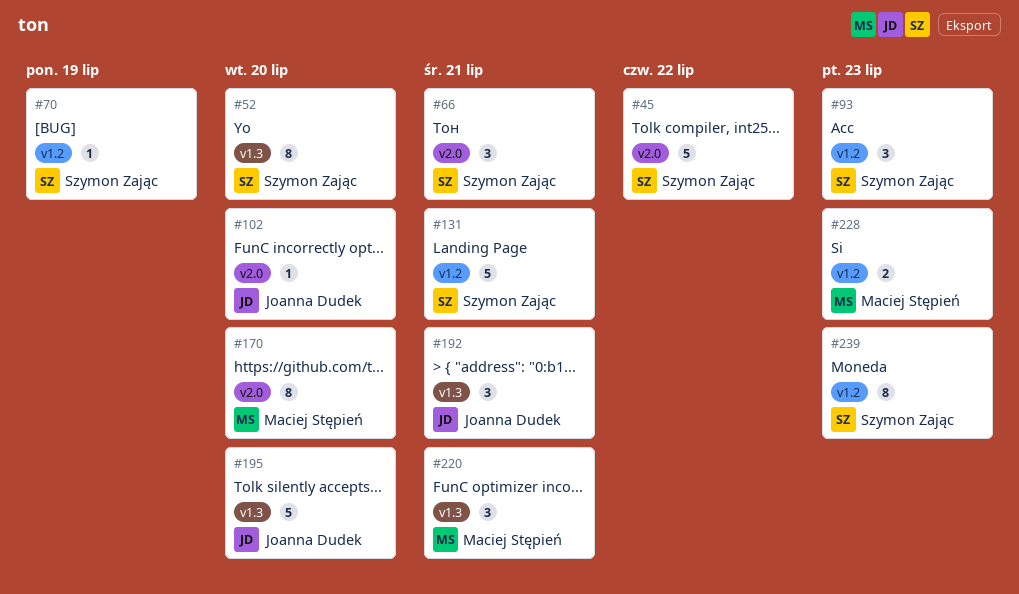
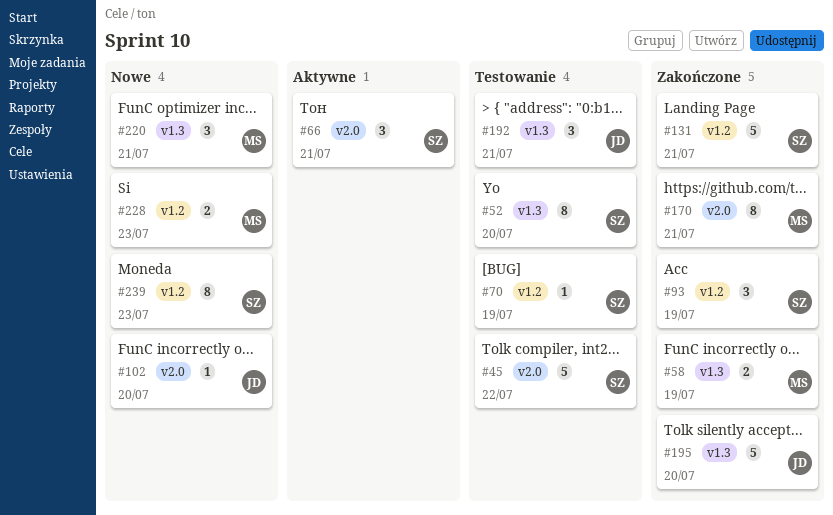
#58: none -> present
#93, due: Jul 23 -> Jul 19
#170, due: Jul 20 -> Jul 21

